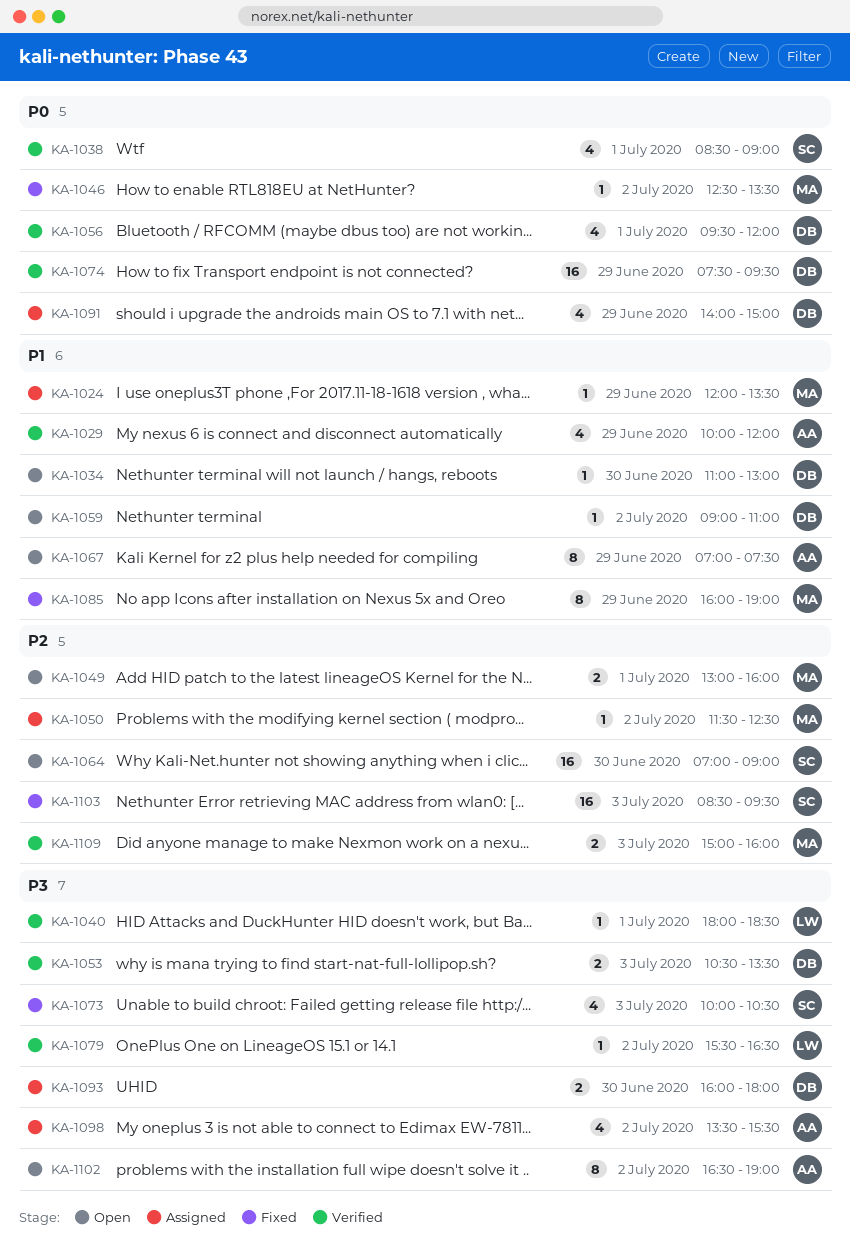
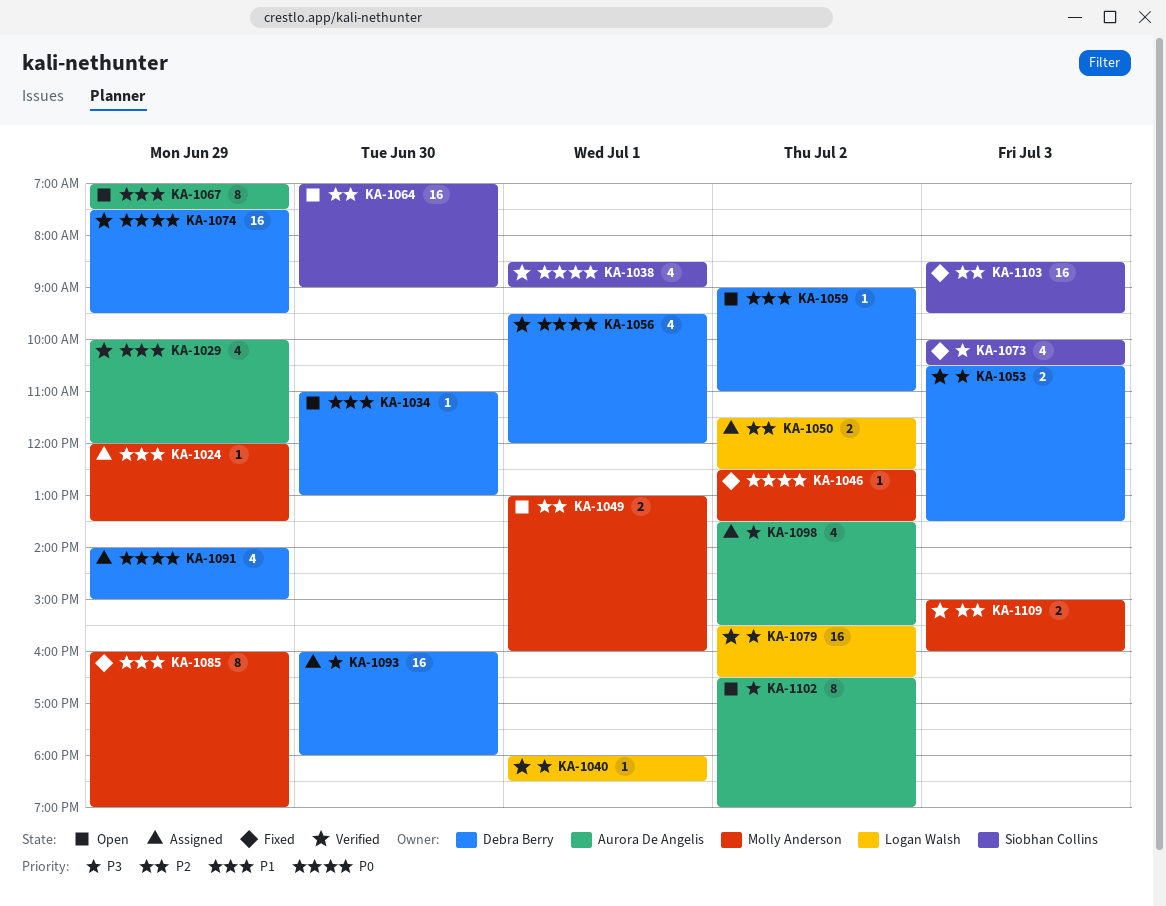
KA-1050, owner: Molly Anderson -> Logan Walsh
KA-1050, estimate: 1 -> 2
KA-1079, estimate: 1 -> 16
KA-1093, estimate: 2 -> 16

